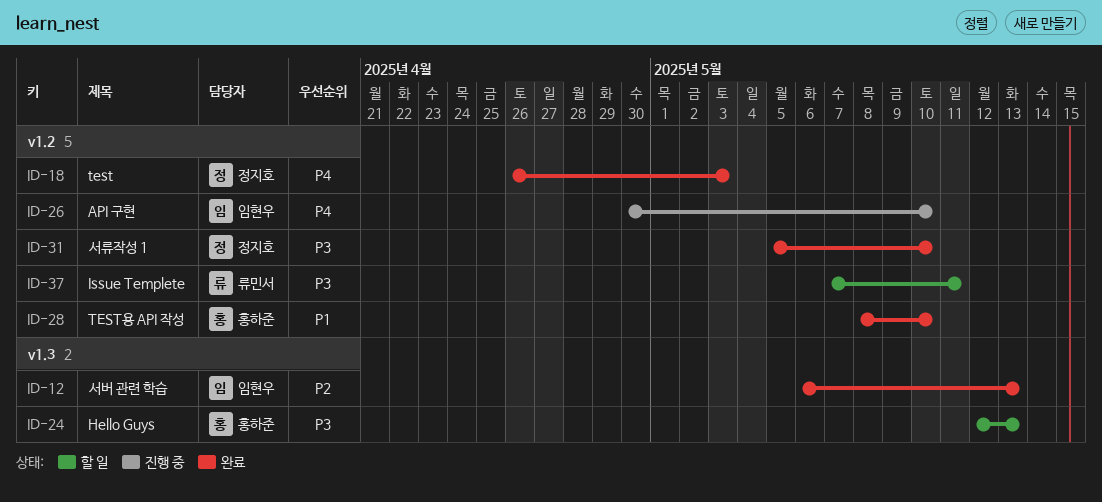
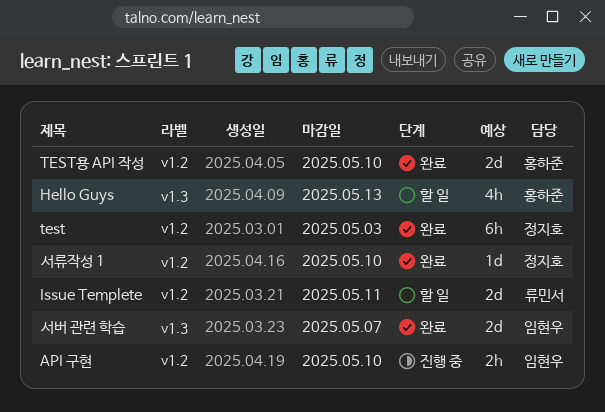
서버 관련 학습, due: May 13 -> May 7

